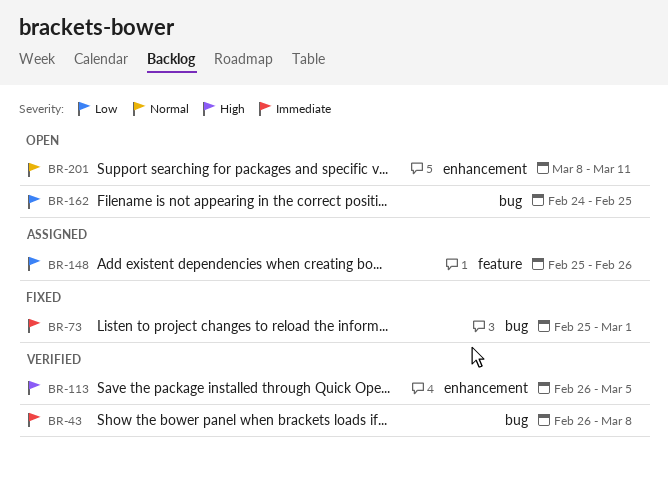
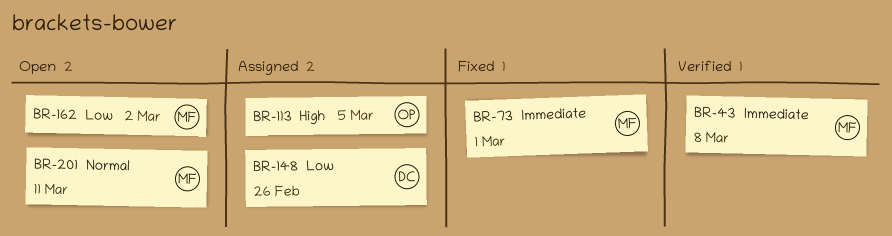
BR-113, status: Verified -> Assigned
BR-162, due: Feb 25 -> Mar 2

